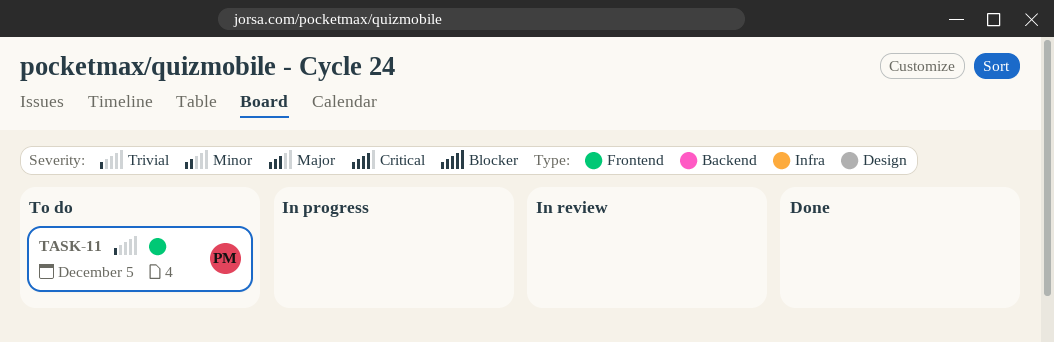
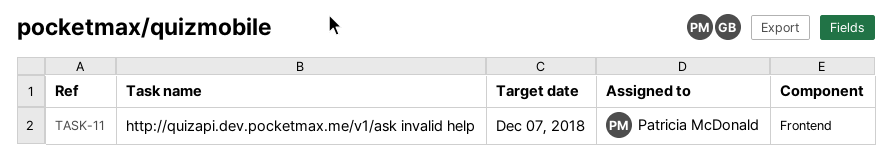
TASK-11, due: Dec 5 -> Dec 7

